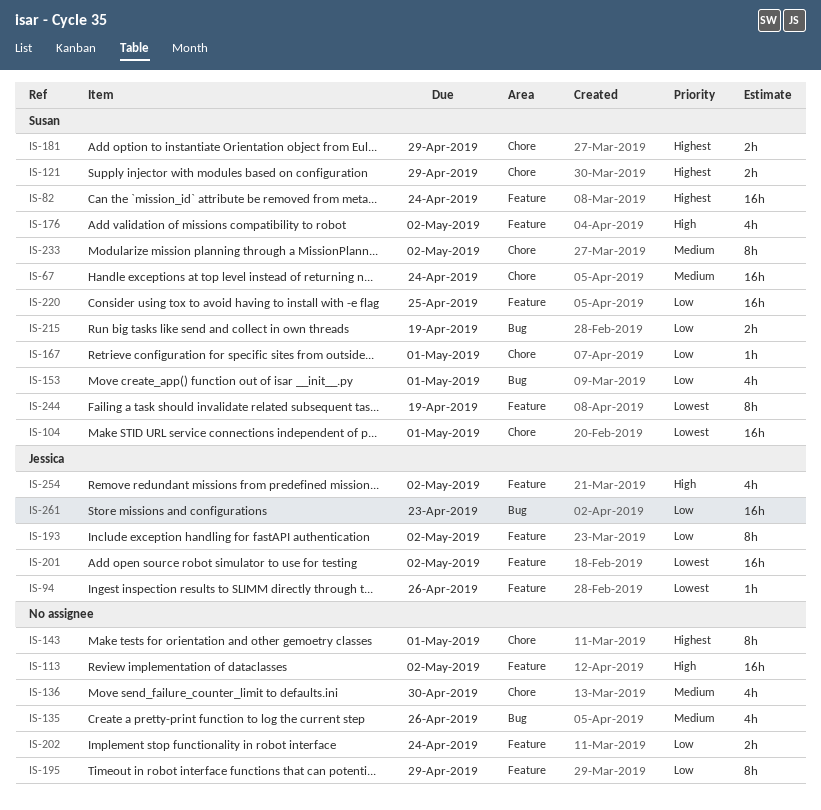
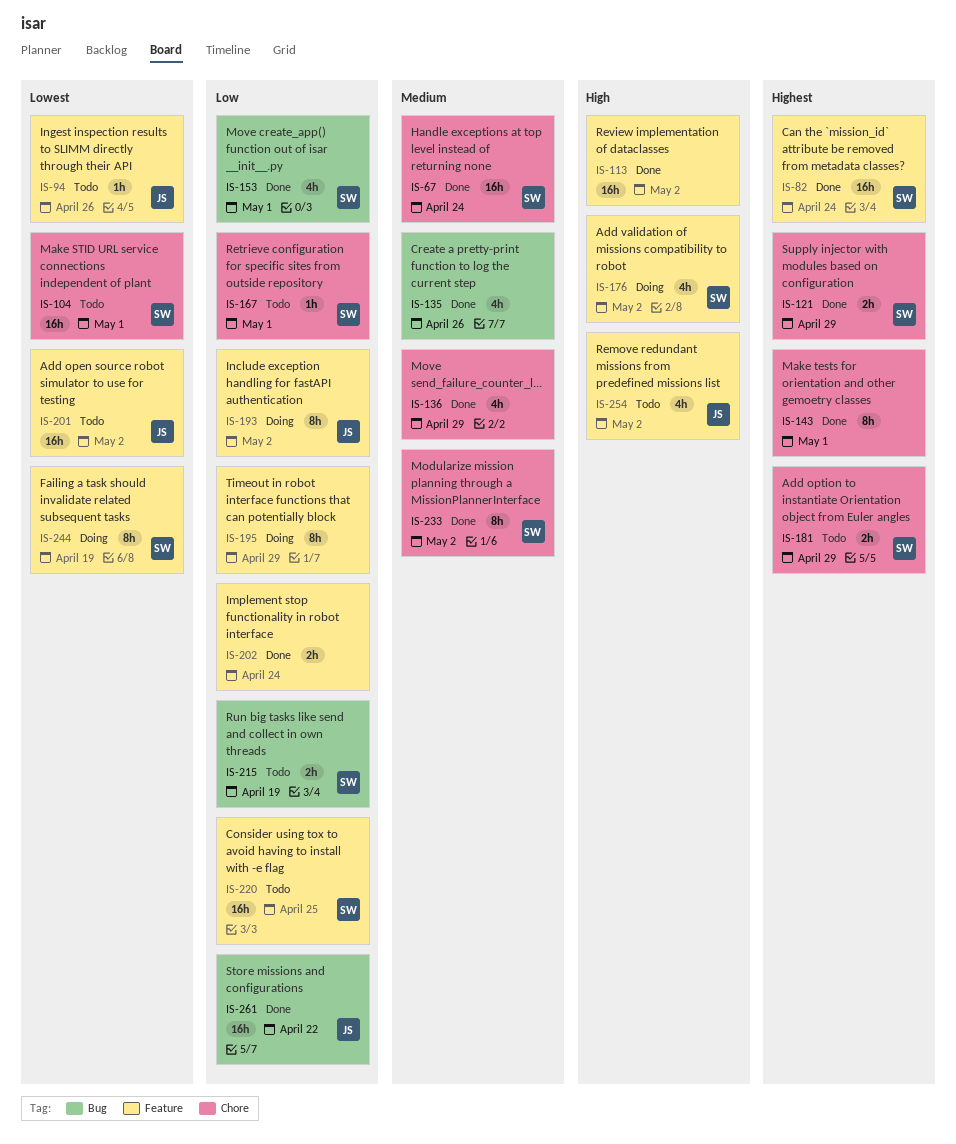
IS-136, due: Apr 30 -> Apr 29
IS-261, due: Apr 23 -> Apr 22

